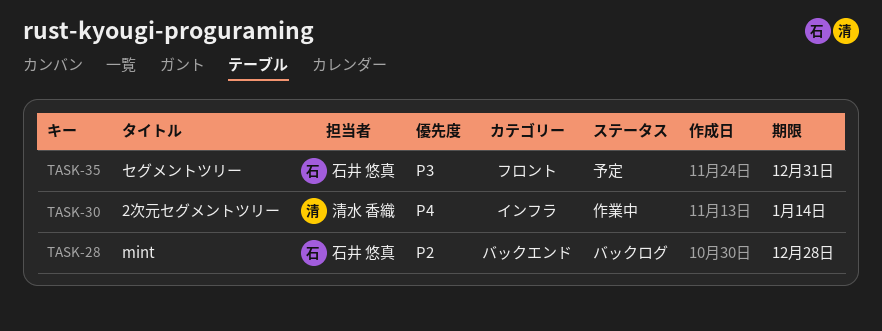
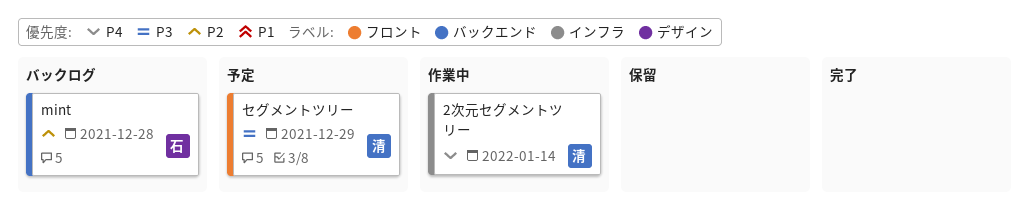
セグメントツリー, owner: 石井 悠真 -> 清水 香織
セグメントツリー, due: Dec 31 -> Dec 29

